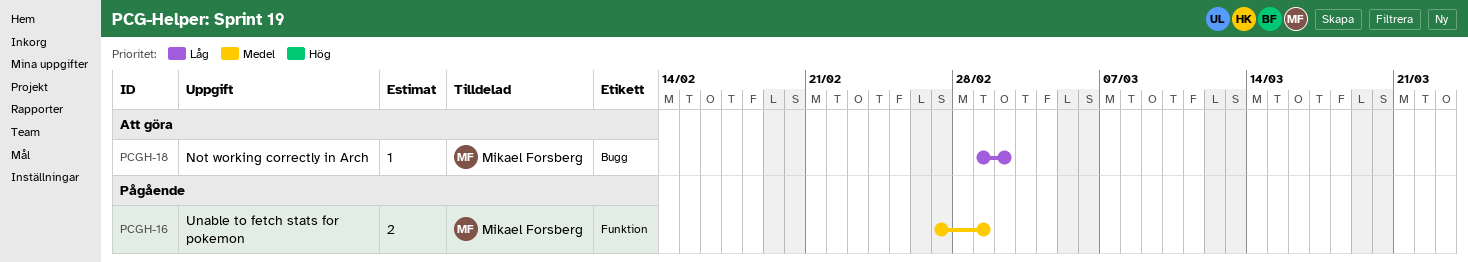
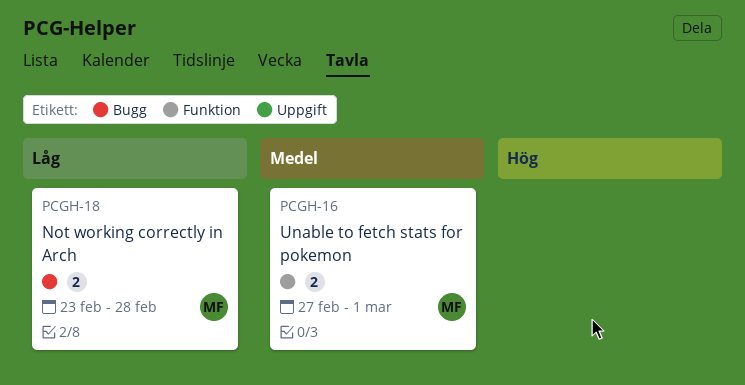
PCGH-18, estimate: 1 -> 2
PCGH-18, start: Mar 1 -> Feb 23
PCGH-18, due: Mar 2 -> Feb 28

